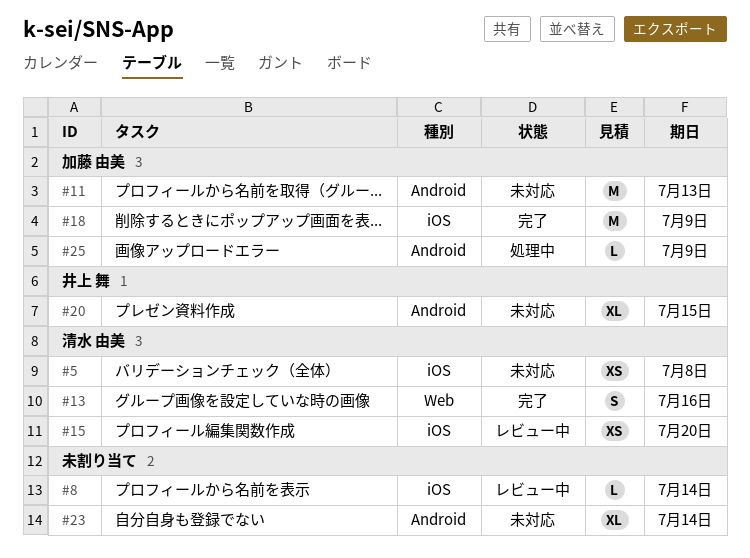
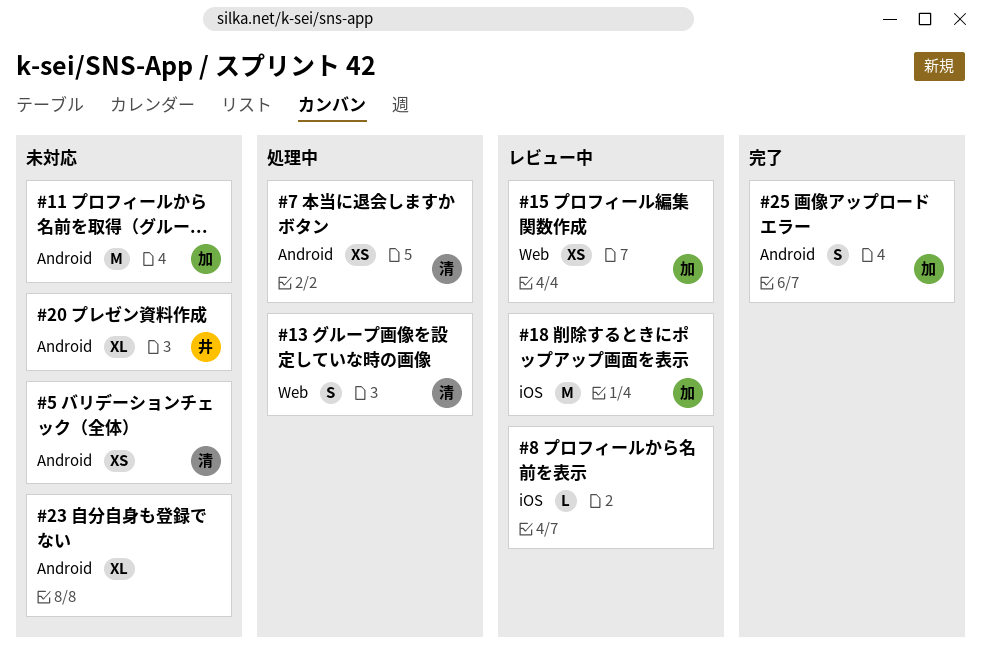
#5, label: iOS -> Android
#7: none -> present
#13, status: 完了 -> 処理中
#15, owner: 清水 由美 -> 加藤 由美
#15, label: iOS -> Web
#18, status: 完了 -> レビュー中
#25, status: 処理中 -> 完了
#25, estimate: L -> S

